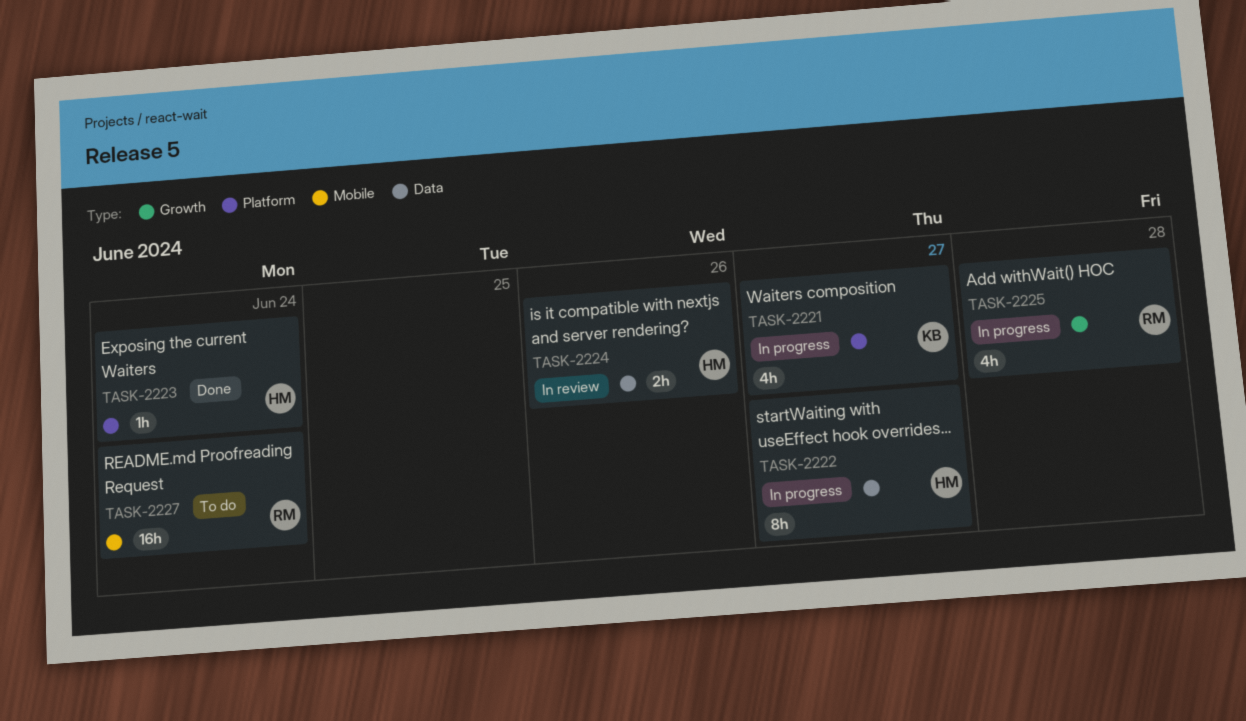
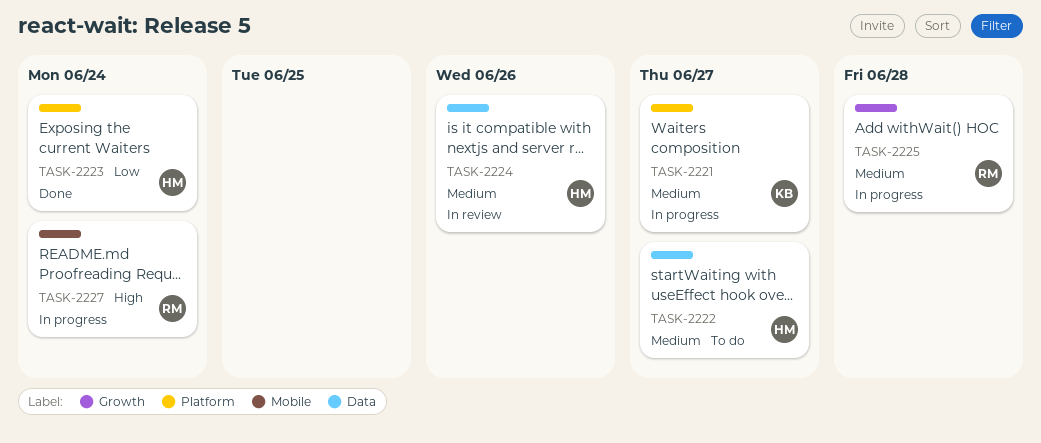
TASK-2222, status: In progress -> To do
TASK-2227, status: To do -> In progress

